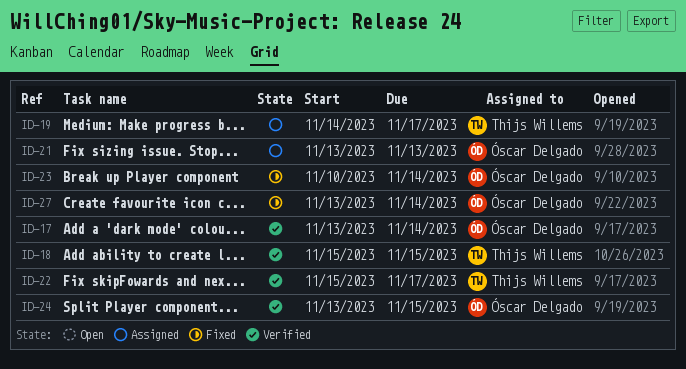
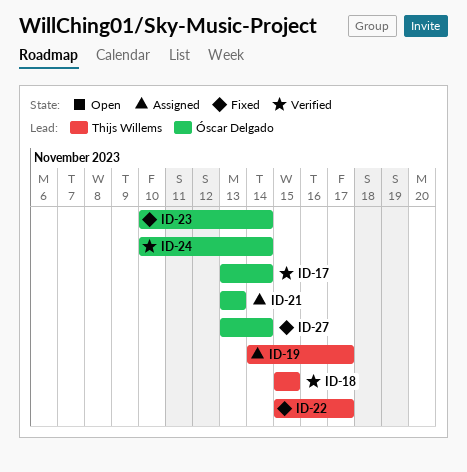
ID-22, status: Verified -> Fixed
ID-24, start: Nov 13 -> Nov 10
ID-24, due: Nov 15 -> Nov 14

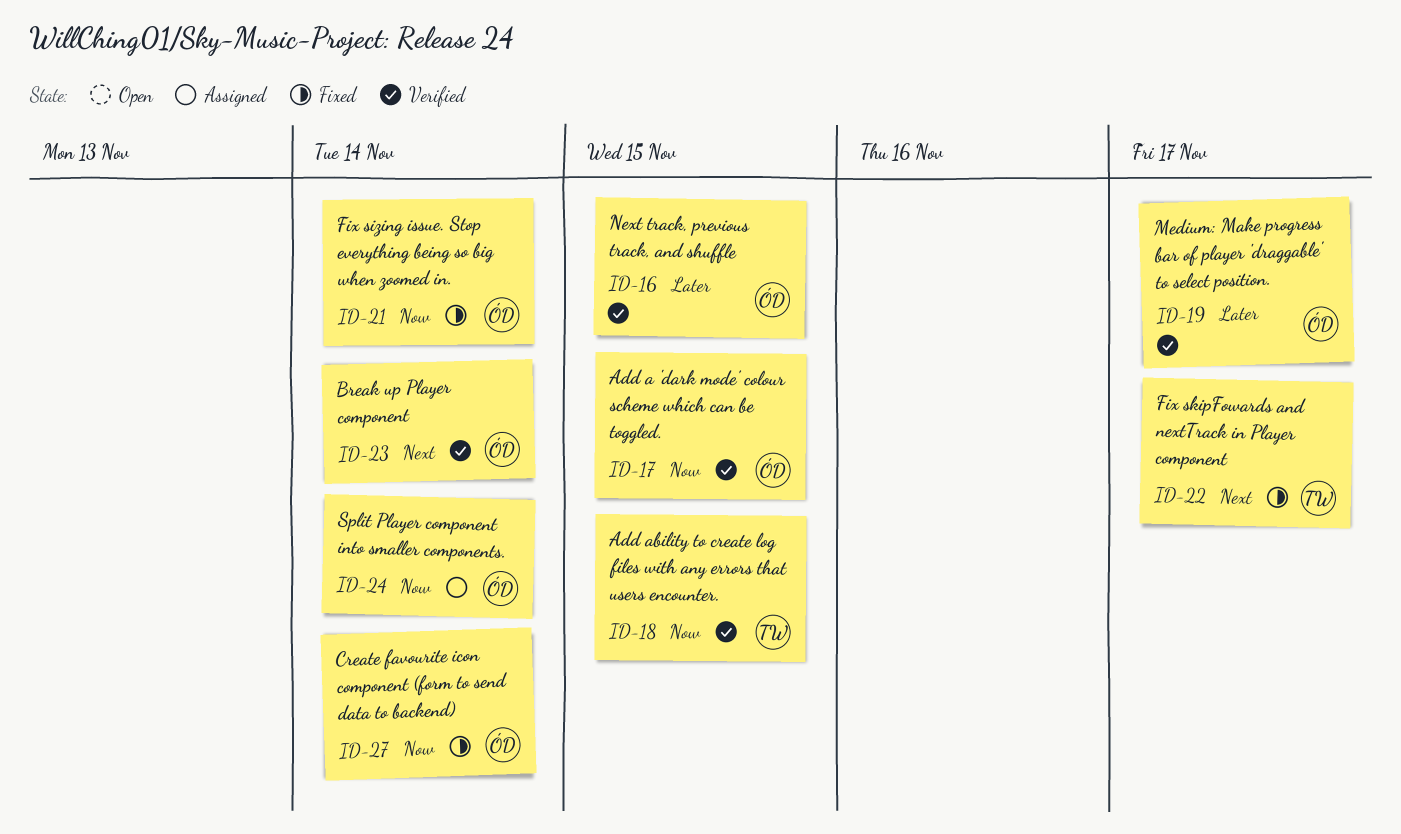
ID-16: none -> present
ID-17, due: Nov 14 -> Nov 15
ID-19, status: Assigned -> Verified
ID-19, owner: Thijs Willems -> Óscar Delgado
ID-21, status: Assigned -> Fixed
ID-21, due: Nov 13 -> Nov 14
ID-23, status: Fixed -> Verified
ID-24, status: Verified -> Assigned

